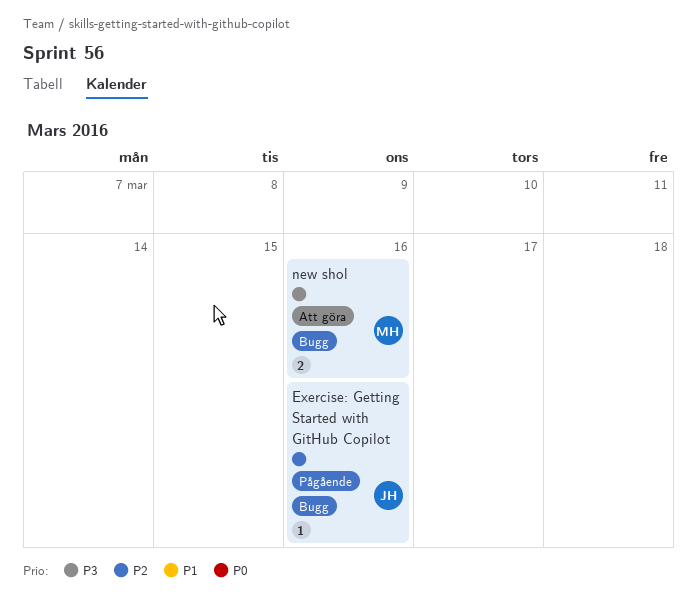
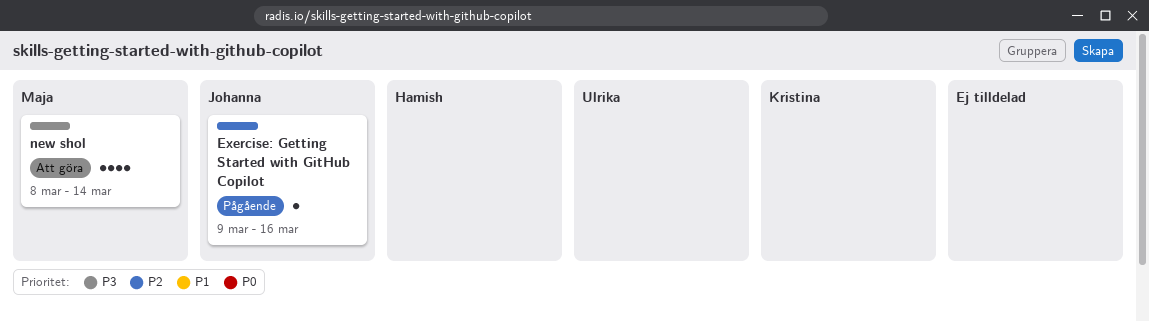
new shol, estimate: 2 -> 4
new shol, due: Mar 16 -> Mar 14

